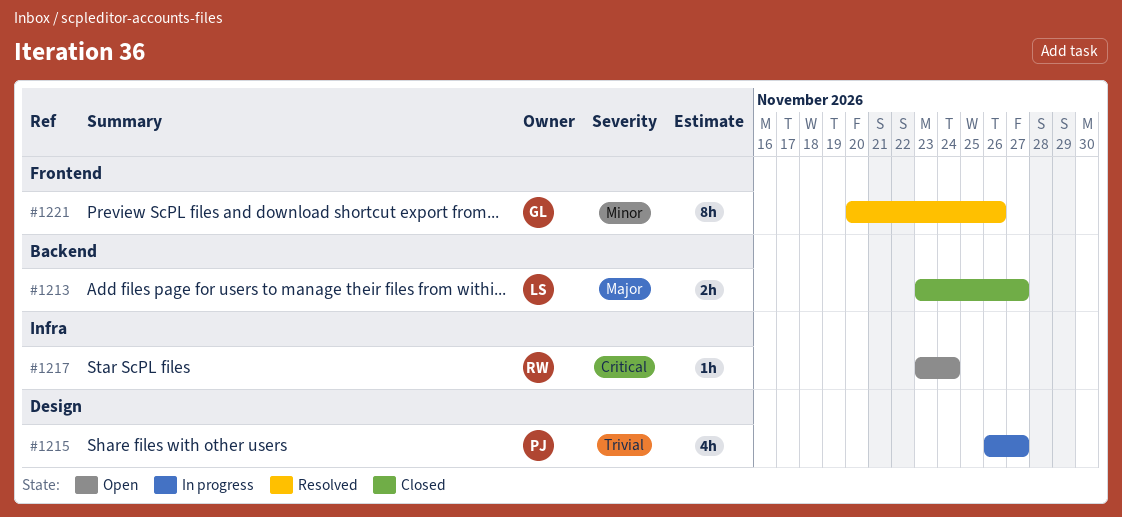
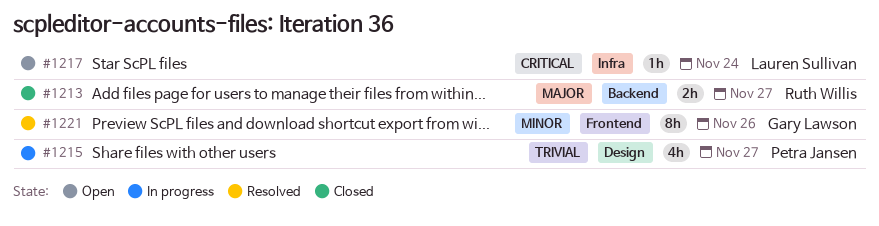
#1213, owner: Lauren Sullivan -> Ruth Willis
#1217, owner: Ruth Willis -> Lauren Sullivan

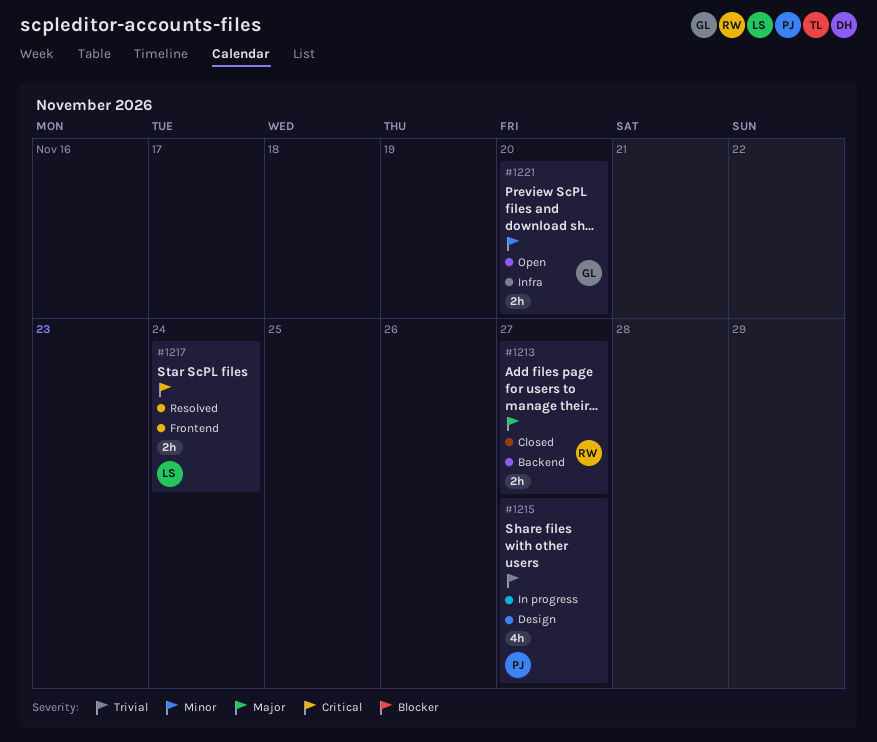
#1217, status: Open -> Resolved
#1217, label: Infra -> Frontend
#1217, estimate: 1h -> 2h
#1221, status: Resolved -> Open
#1221, label: Frontend -> Infra
#1221, estimate: 8h -> 2h
#1221, due: Nov 26 -> Nov 20

